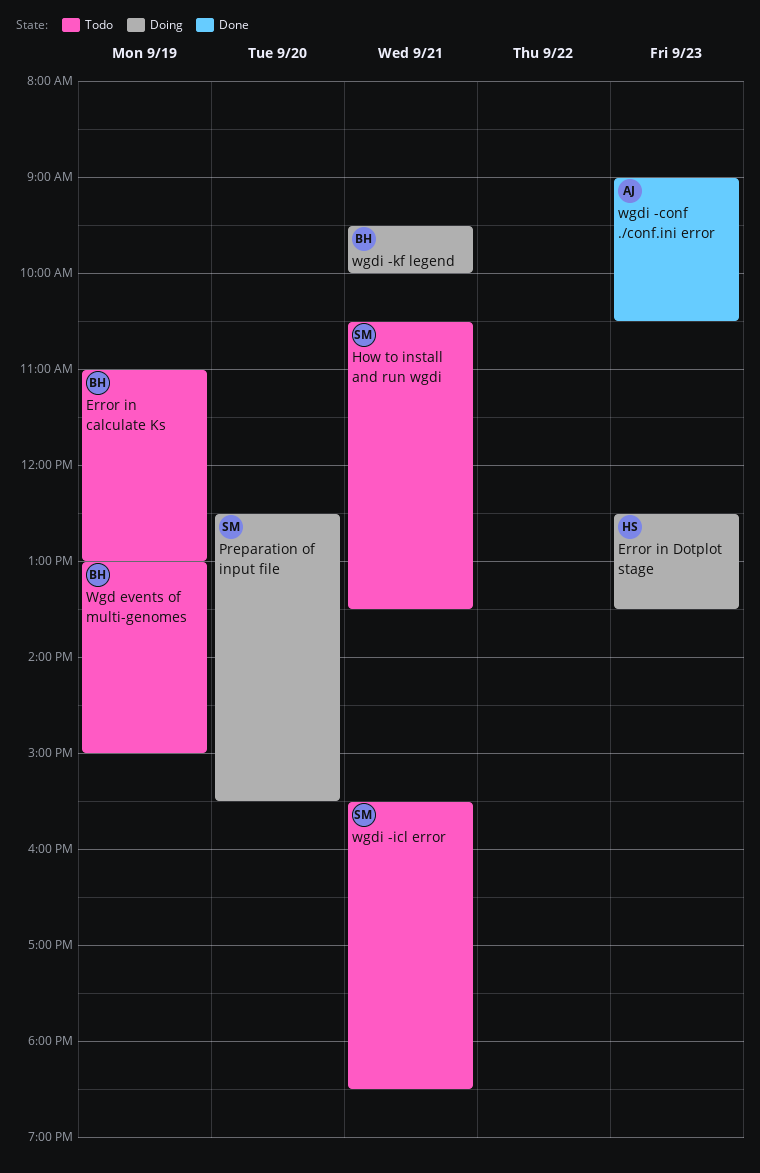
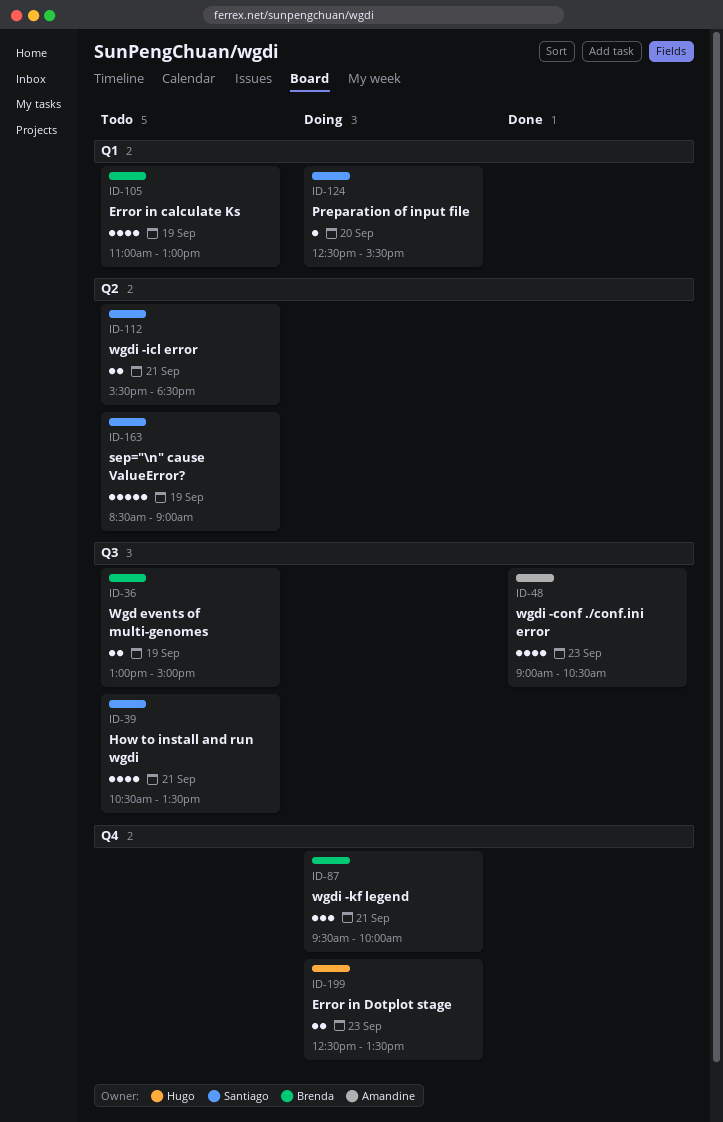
sep="\n" cause ValueError?: none -> present

